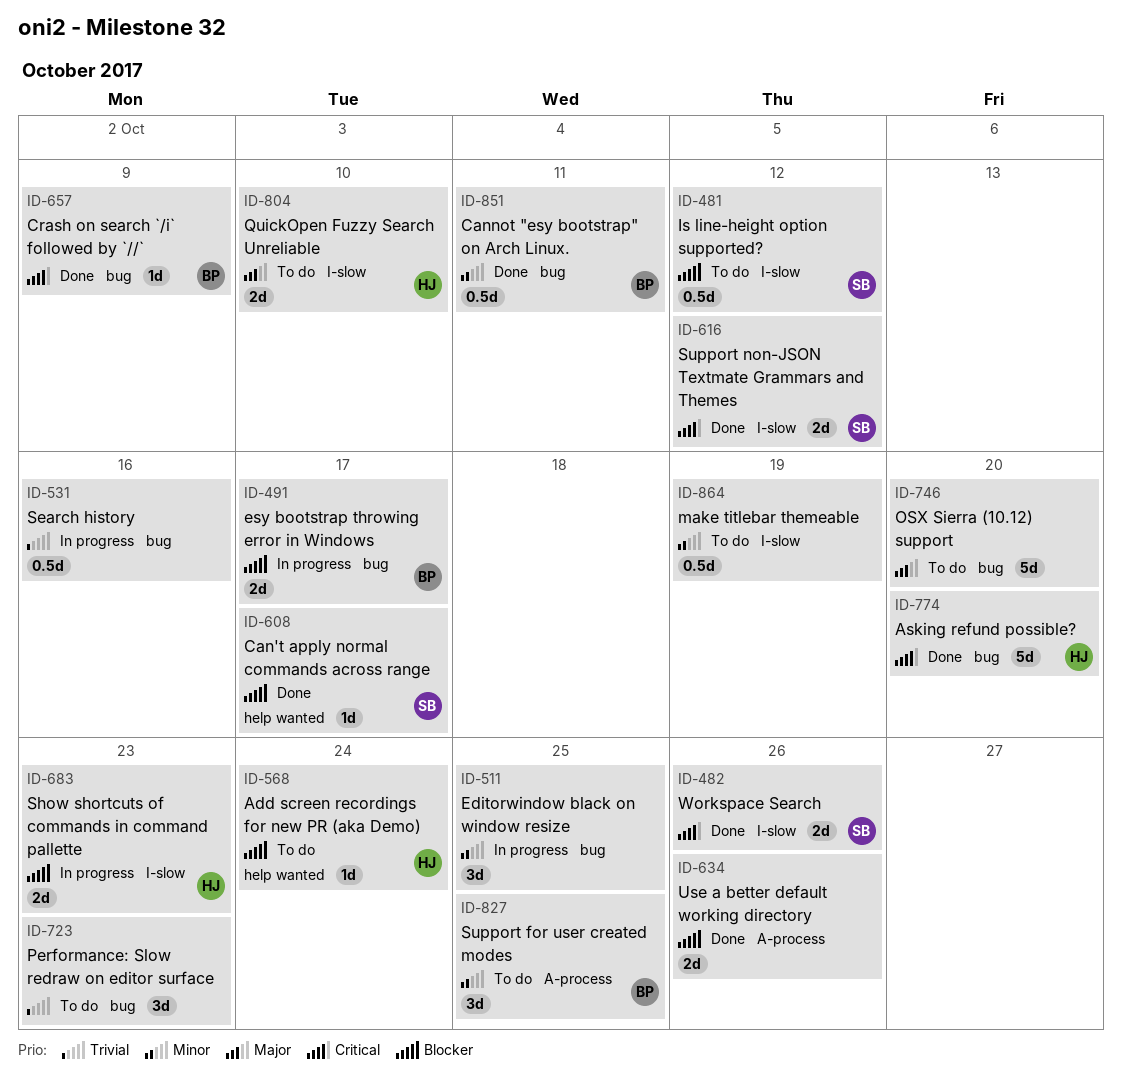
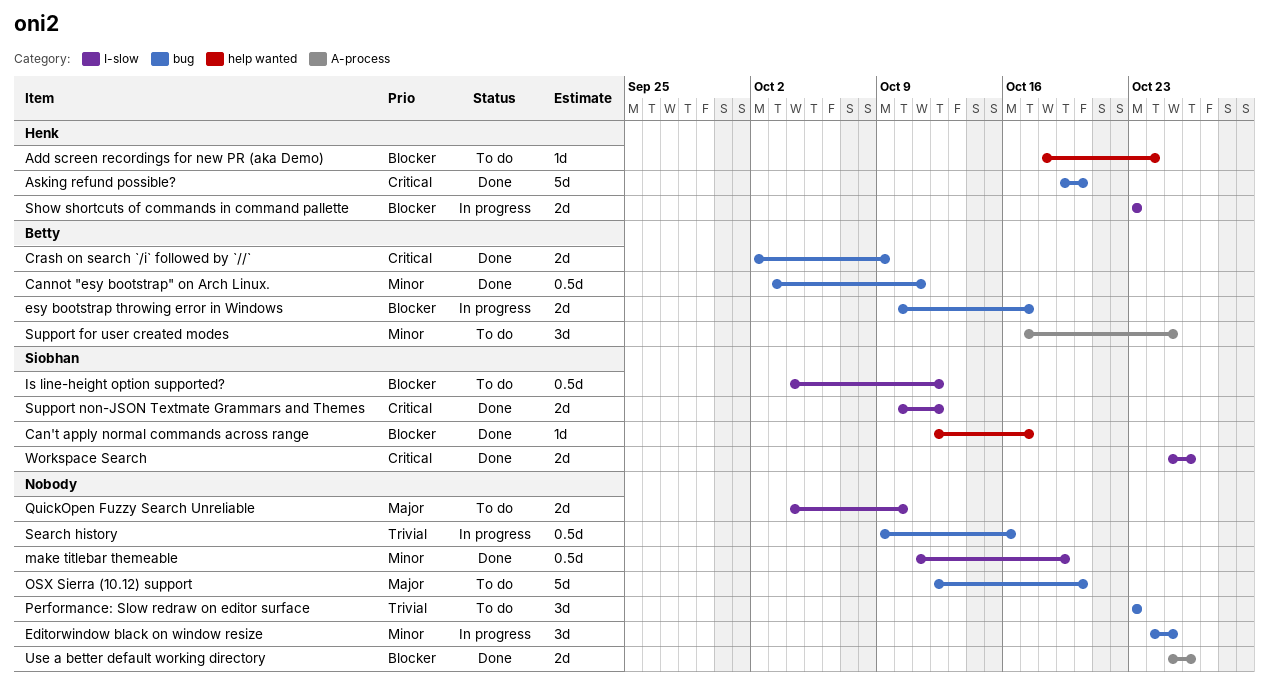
Crash on search `/i` followed by `//`, estimate: 1d -> 2d
make titlebar themeable, status: To do -> Done
QuickOpen Fuzzy Search Unreliable, owner: Henk -> none

